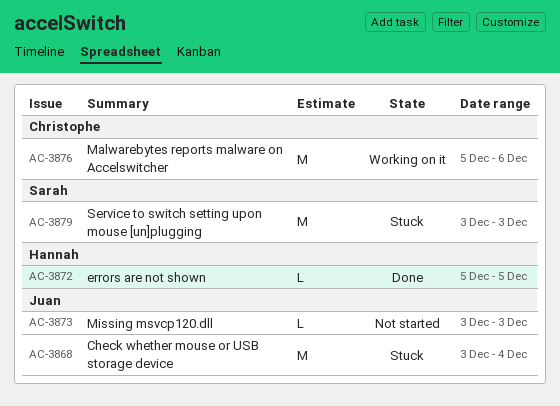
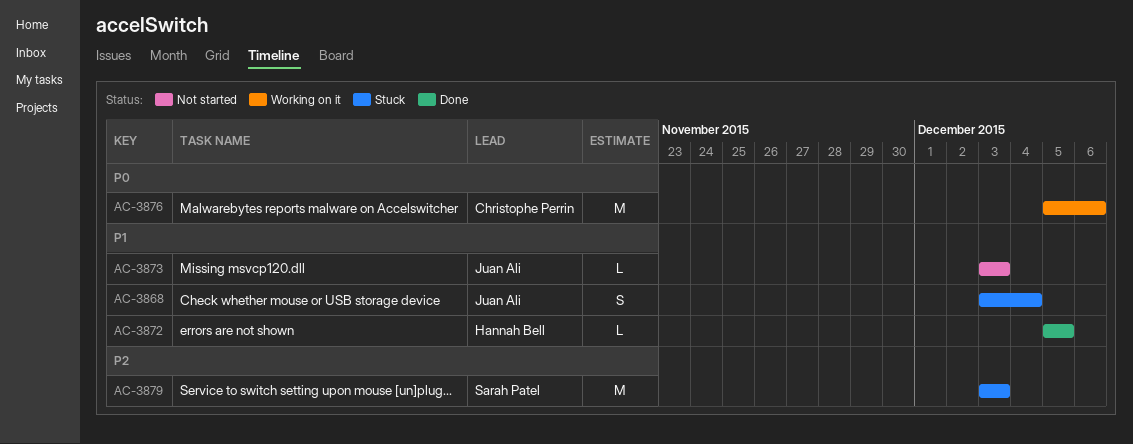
AC-3868, estimate: M -> S

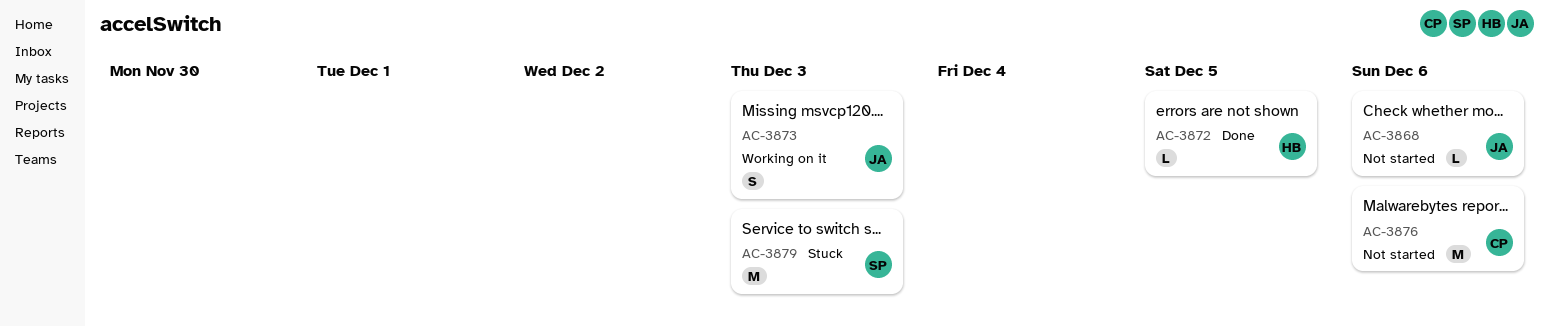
AC-3868, status: Stuck -> Not started
AC-3868, estimate: S -> L
AC-3868, due: Dec 4 -> Dec 6
AC-3873, status: Not started -> Working on it
AC-3873, estimate: L -> S
AC-3876, status: Working on it -> Not started

